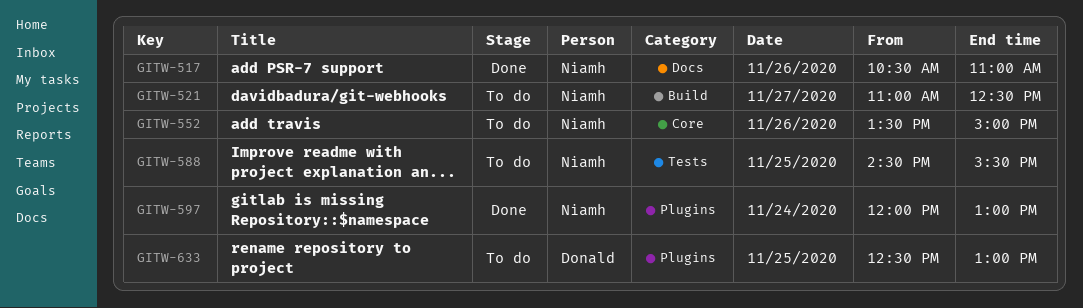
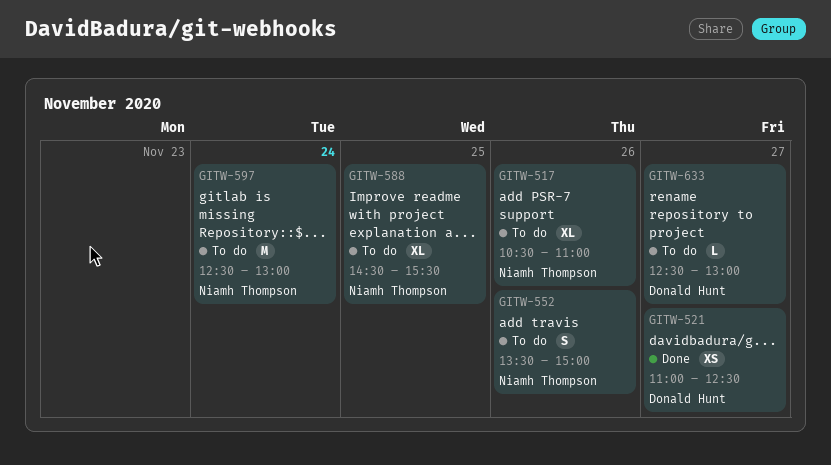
GITW-517, status: Done -> To do
GITW-521, status: To do -> Done
GITW-521, owner: Niamh Thompson -> Donald Hunt
GITW-597, status: Done -> To do
GITW-597, begins: 12:00 -> 12:30
GITW-633, day: Nov 25 -> Nov 27

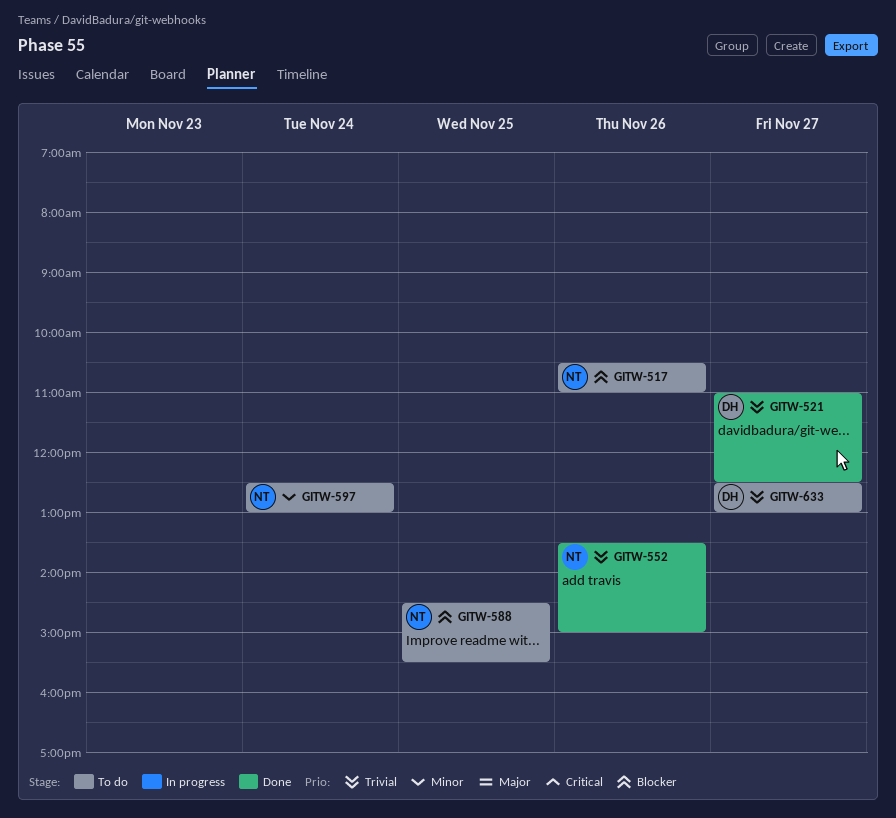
GITW-552, status: To do -> Done

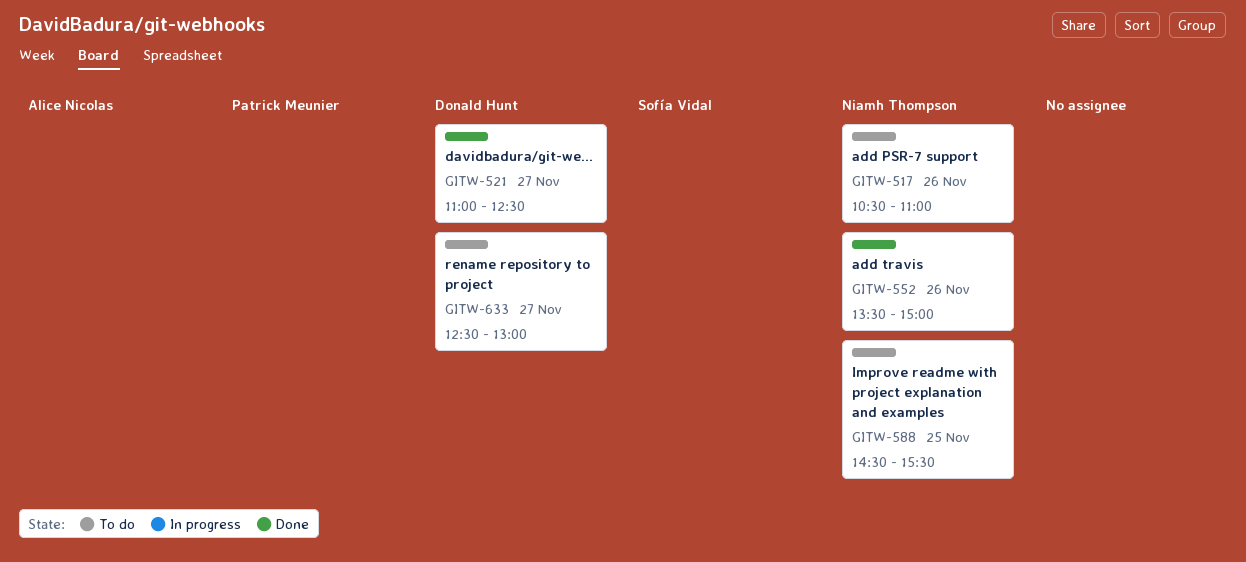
GITW-597: present -> none

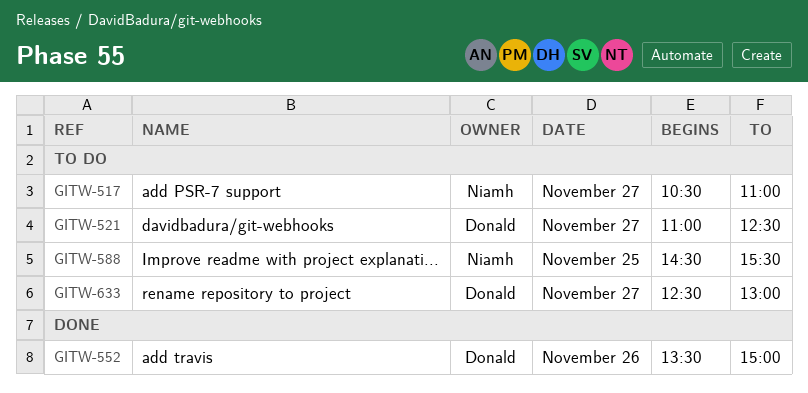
GITW-517, day: Nov 26 -> Nov 27
GITW-521, status: Done -> To do
GITW-552, owner: Niamh Thompson -> Donald Hunt

